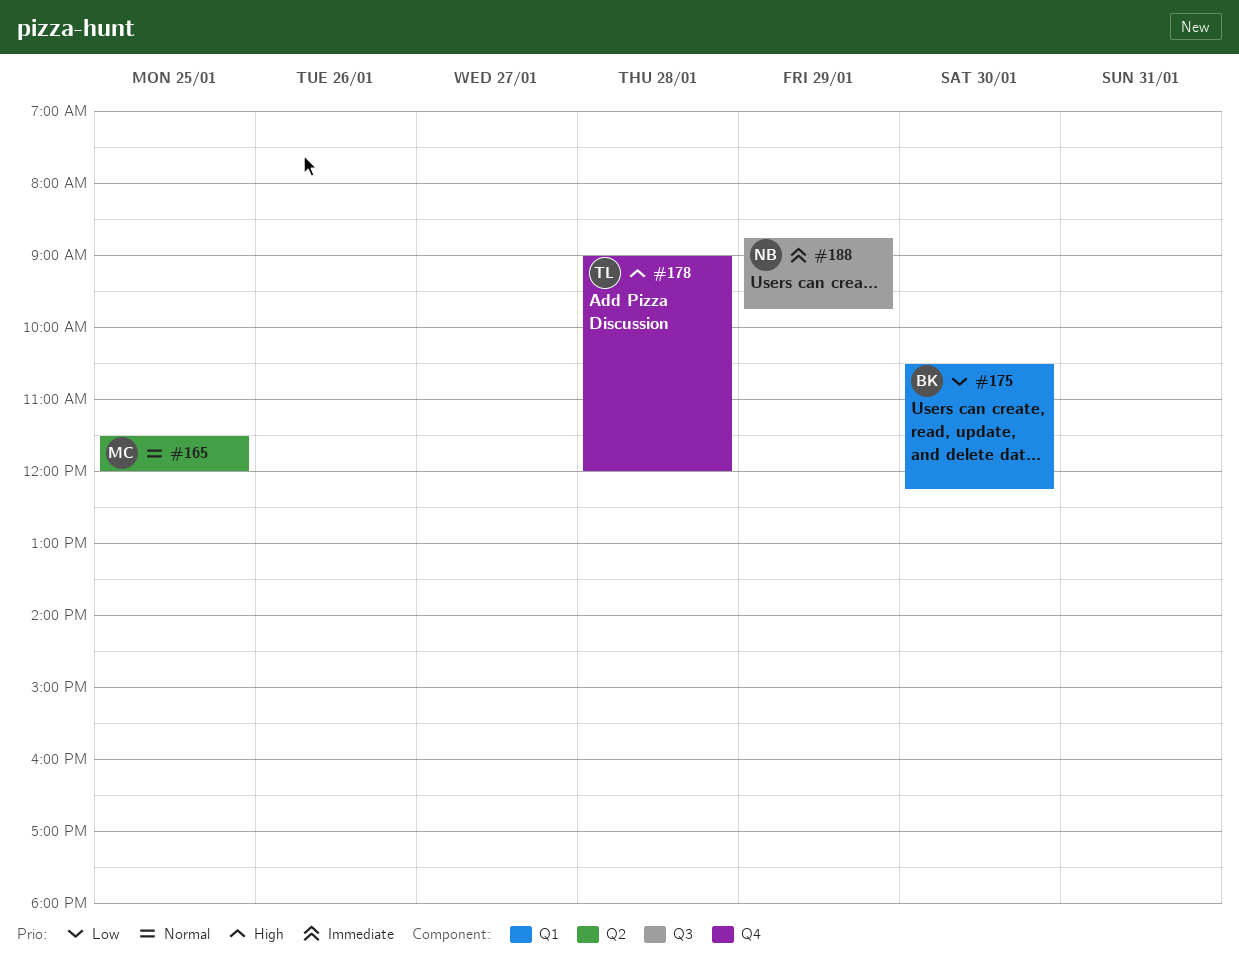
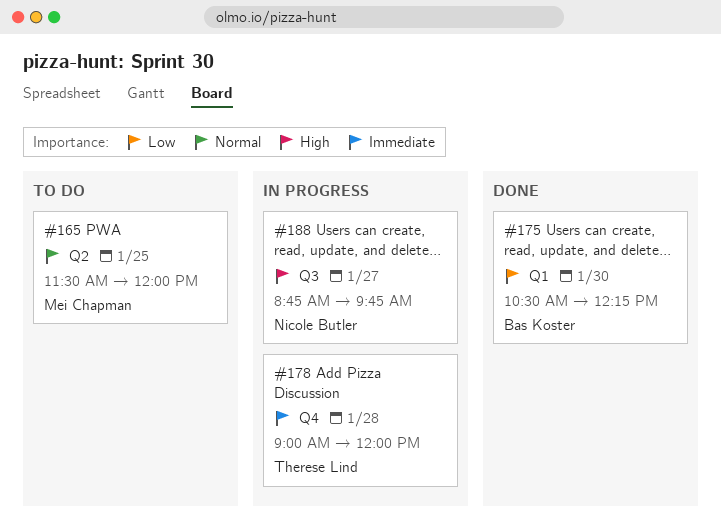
#178, priority: High -> Immediate
#188, priority: Immediate -> High
#188, day: Jan 29 -> Jan 27

